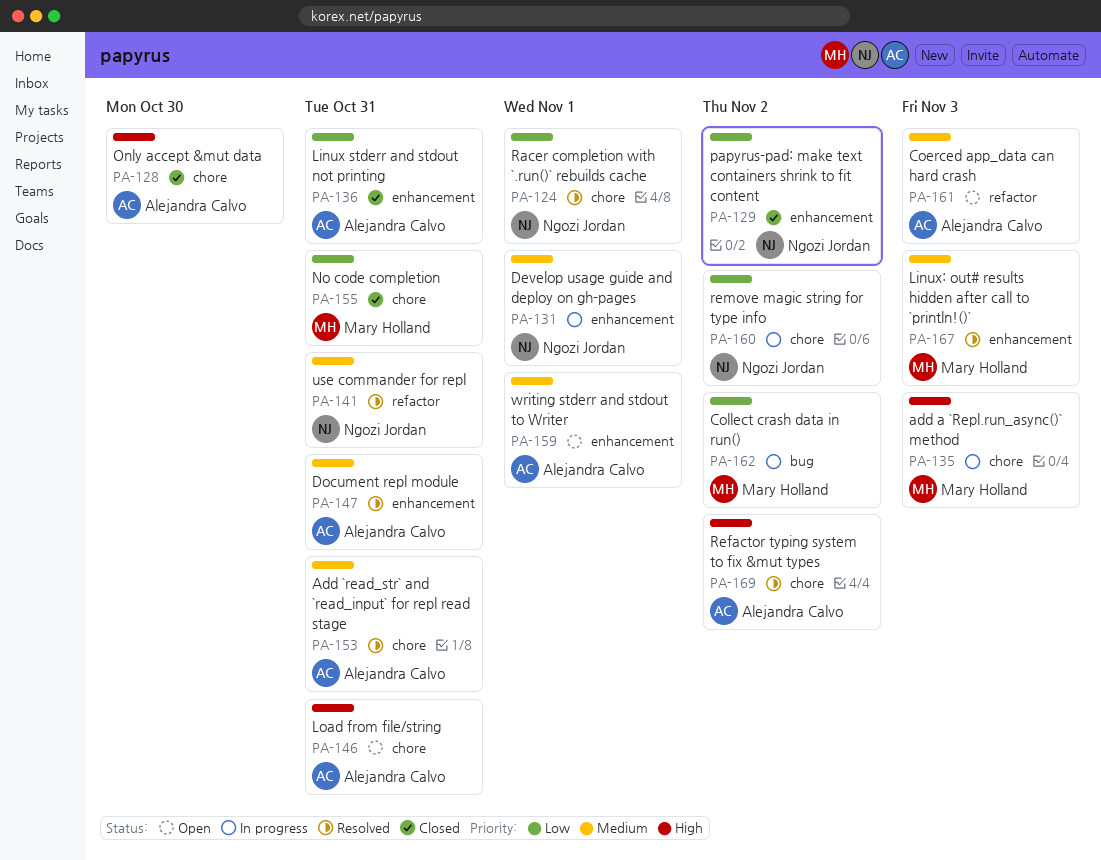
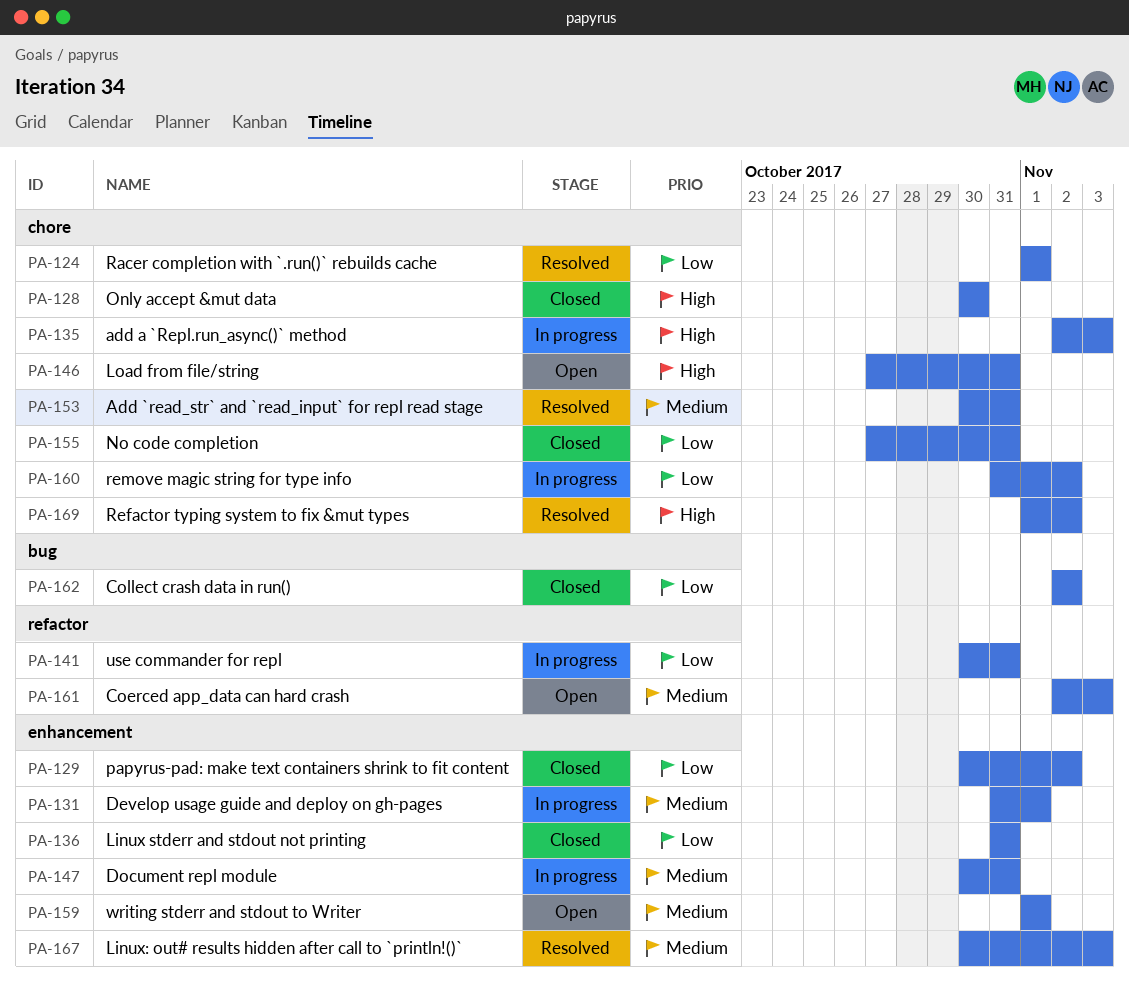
PA-141, status: Resolved -> In progress
PA-141, priority: Medium -> Low
PA-147, status: Resolved -> In progress
PA-162, status: In progress -> Closed

